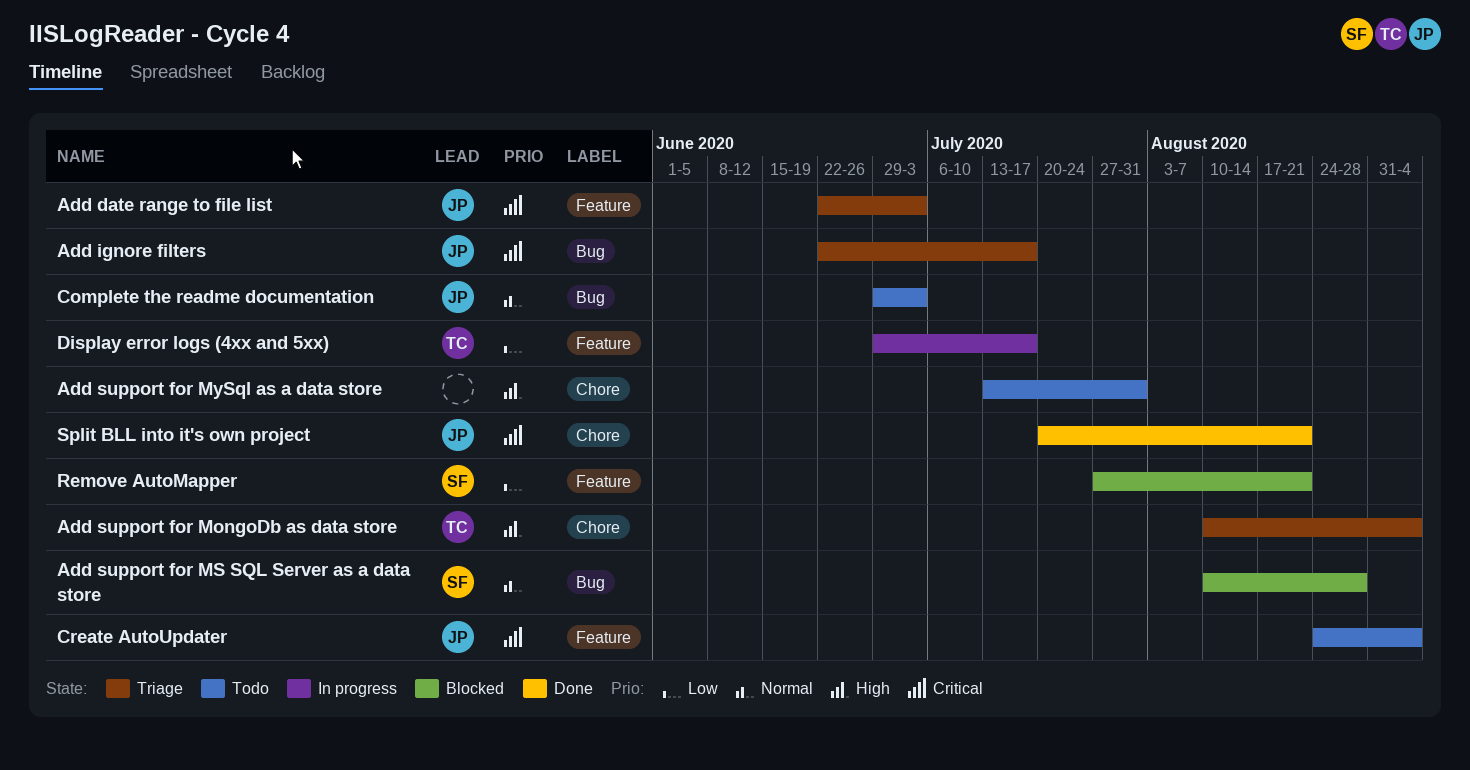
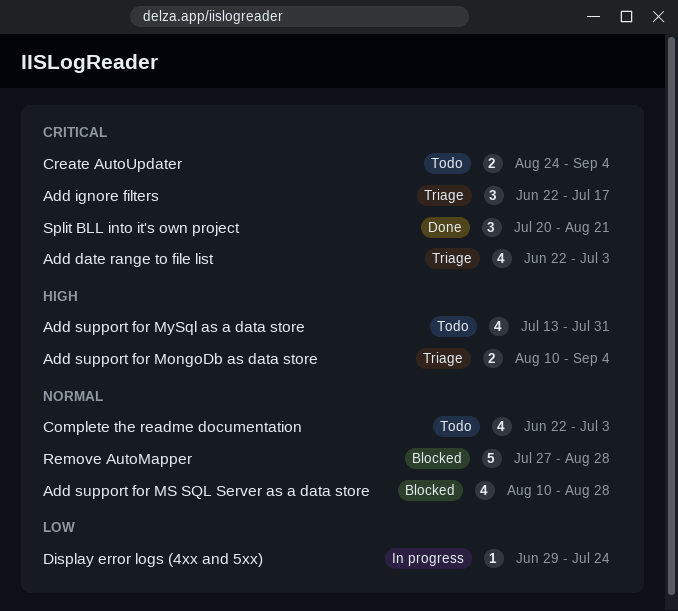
Complete the readme documentation, start: Jun 29 -> Jun 22
Display error logs (4xx and 5xx), due: Jul 17 -> Jul 24
Remove AutoMapper, priority: Low -> Normal
Remove AutoMapper, due: Aug 21 -> Aug 28

